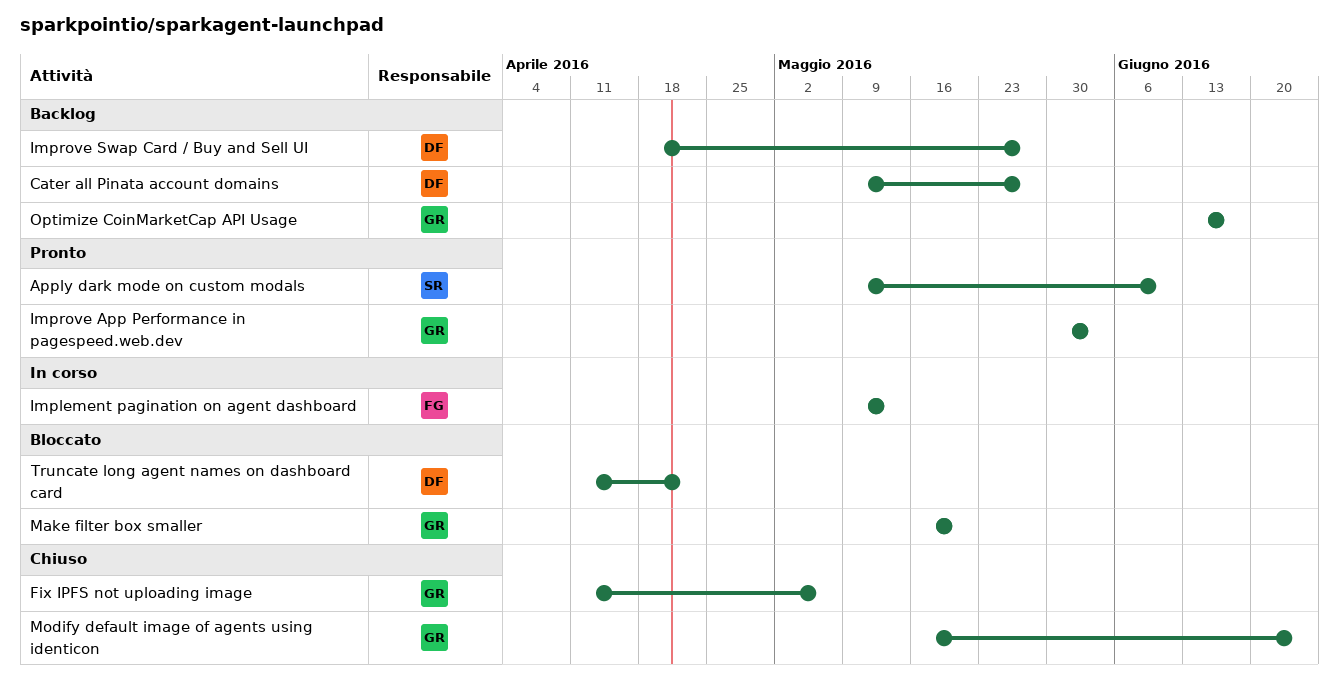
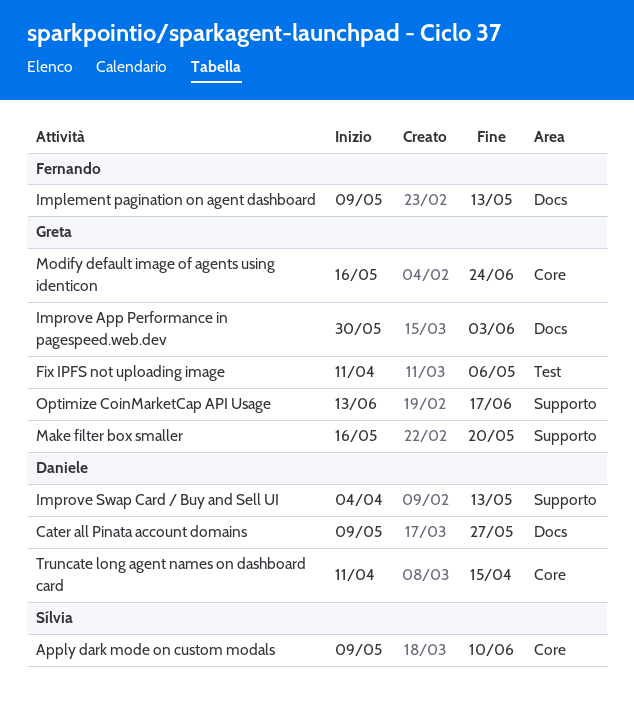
Improve Swap Card / Buy and Sell UI, start: Apr 18 -> Apr 4
Improve Swap Card / Buy and Sell UI, due: May 27 -> May 13
Truncate long agent names on dashboard card, due: Apr 22 -> Apr 15

